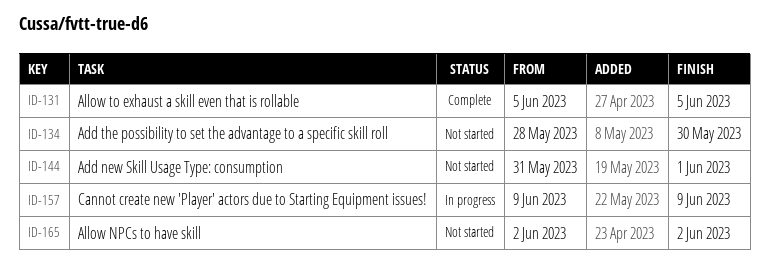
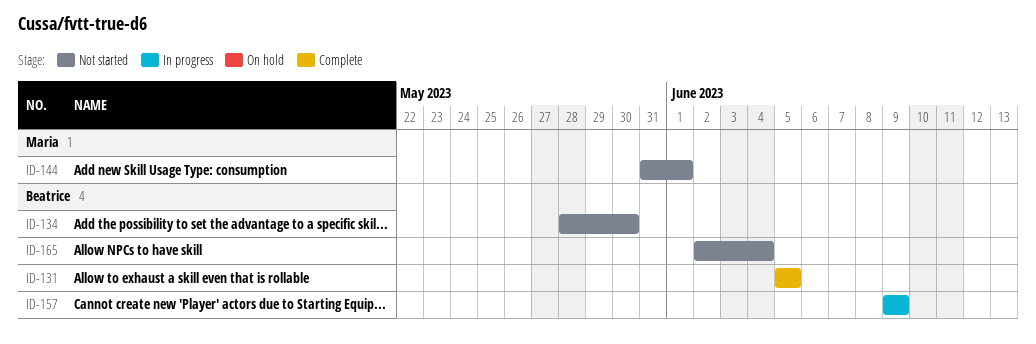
ID-165, due: Jun 2 -> Jun 4

